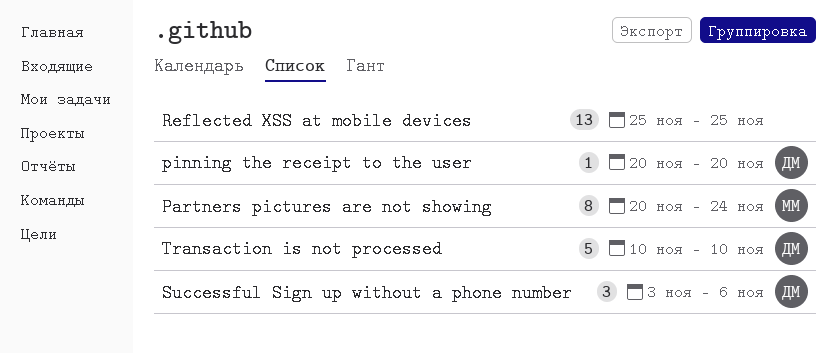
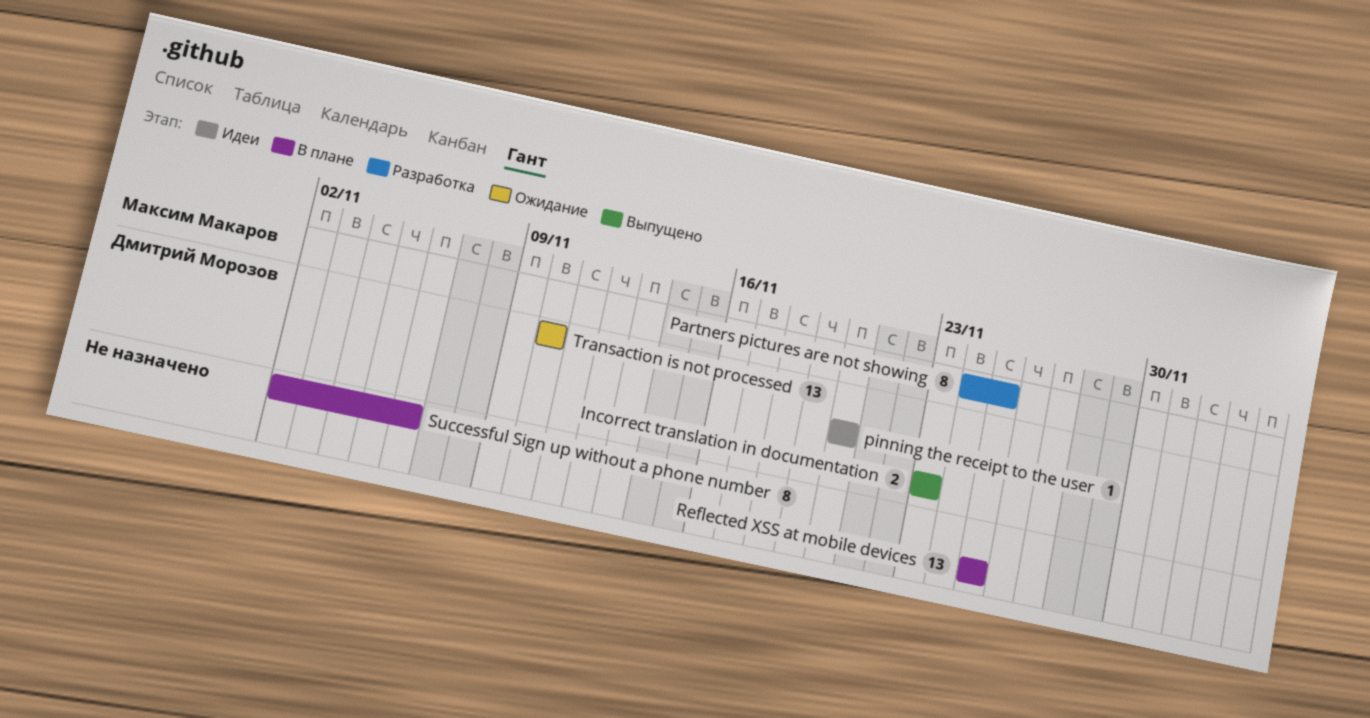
Incorrect translation in documentation: none -> present
Partners pictures are not showing, start: Nov 20 -> Nov 24
Partners pictures are not showing, due: Nov 24 -> Nov 25
Successful Sign up without a phone number, owner: Дмитрий Морозов -> none
Successful Sign up without a phone number, estimate: 3 -> 8
Successful Sign up without a phone number, start: Nov 3 -> Nov 2
Transaction is not processed, estimate: 5 -> 13

